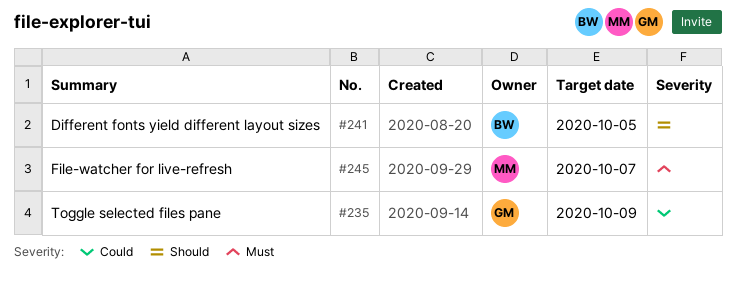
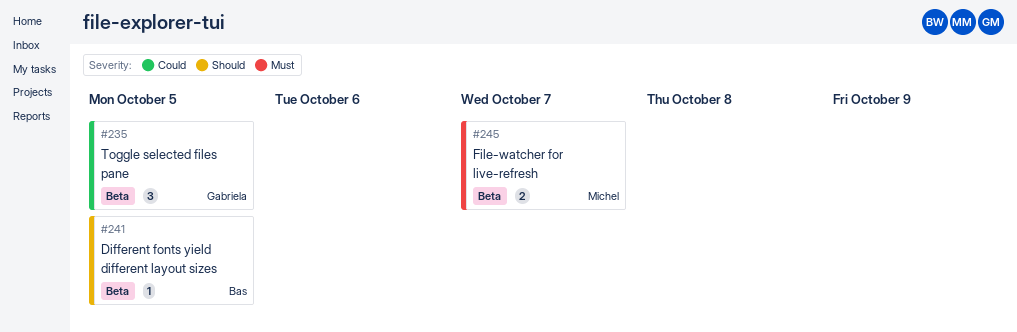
#235, due: Oct 9 -> Oct 5

